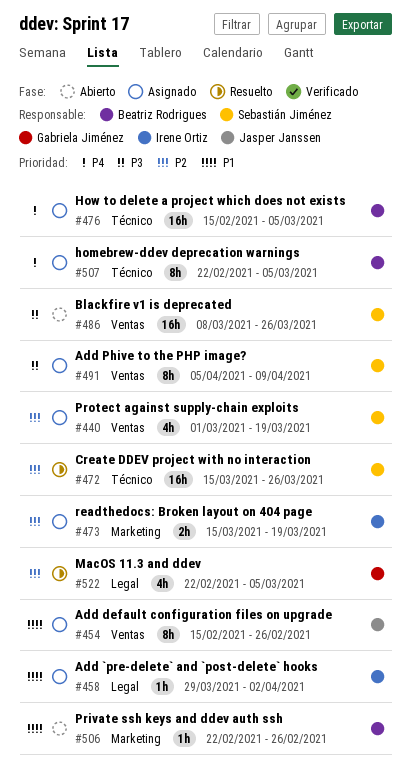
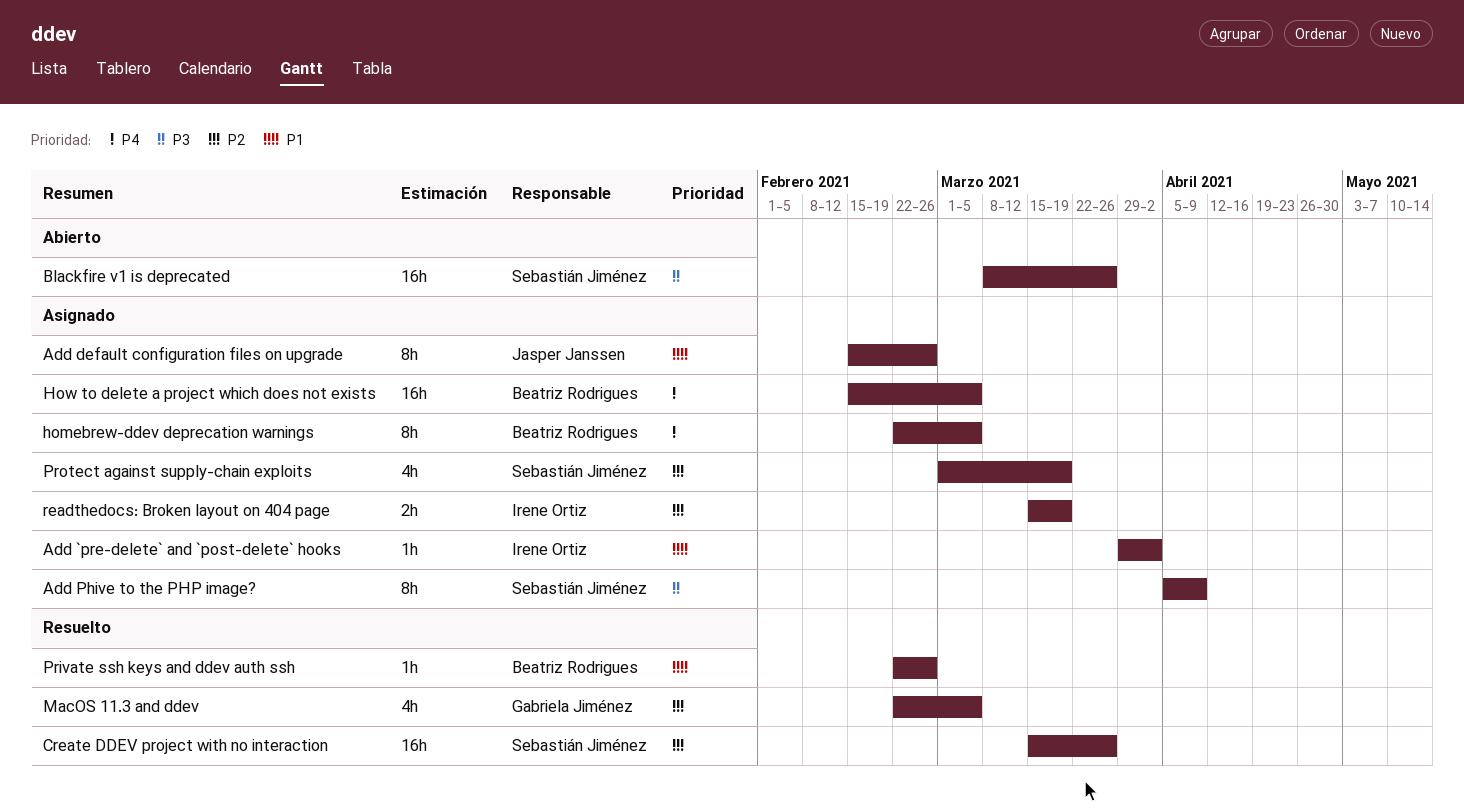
Private ssh keys and ddev auth ssh, status: Abierto -> Resuelto

